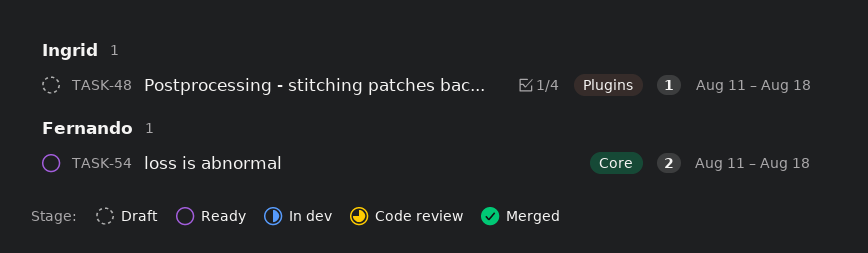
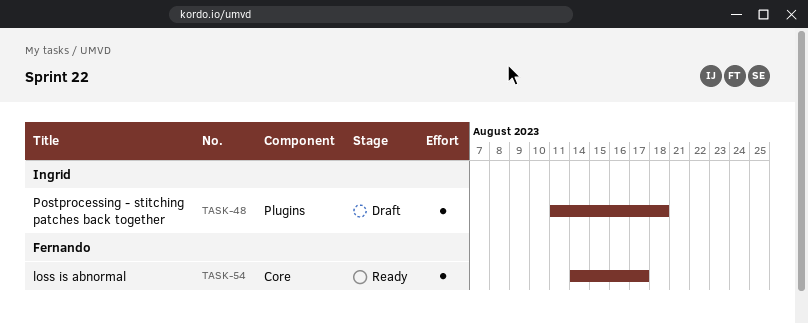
TASK-54, estimate: 2 -> 1
TASK-54, start: Aug 11 -> Aug 14
TASK-54, due: Aug 18 -> Aug 17

